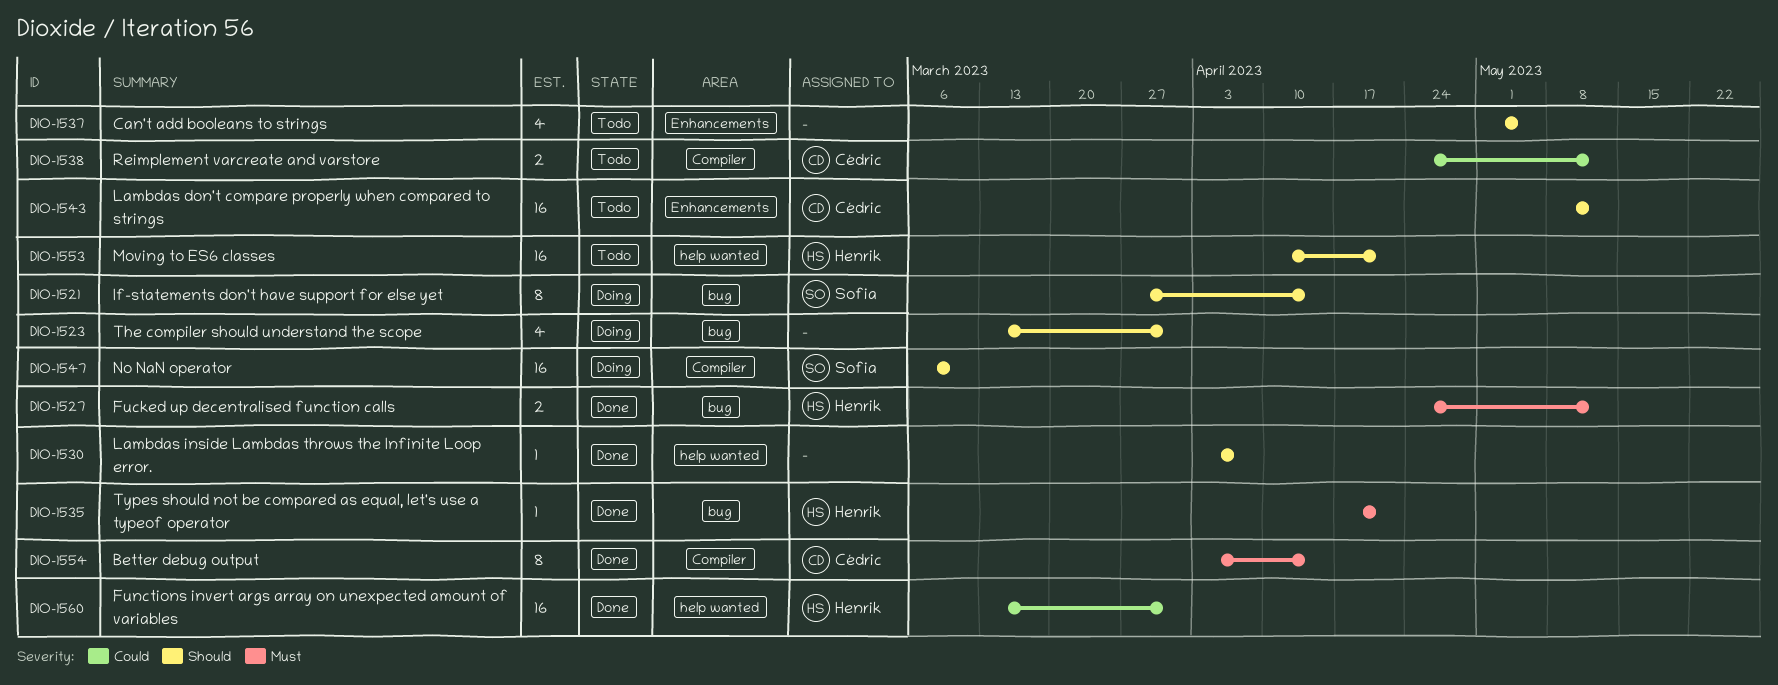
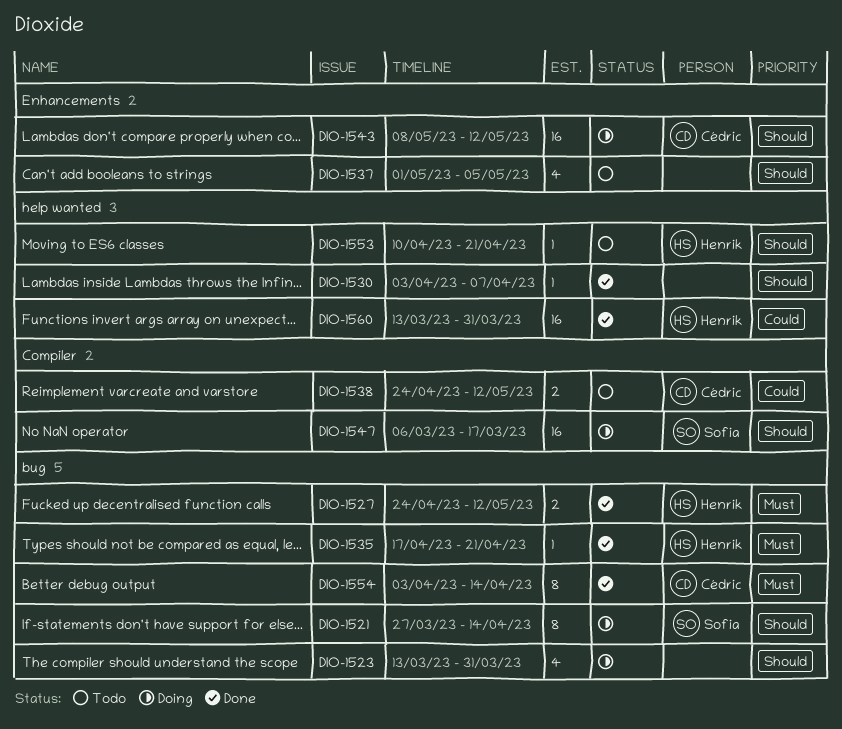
DIO-1543, status: Todo -> Doing
DIO-1547, due: Mar 10 -> Mar 17
DIO-1553, estimate: 16 -> 1
DIO-1554, label: Compiler -> bug

